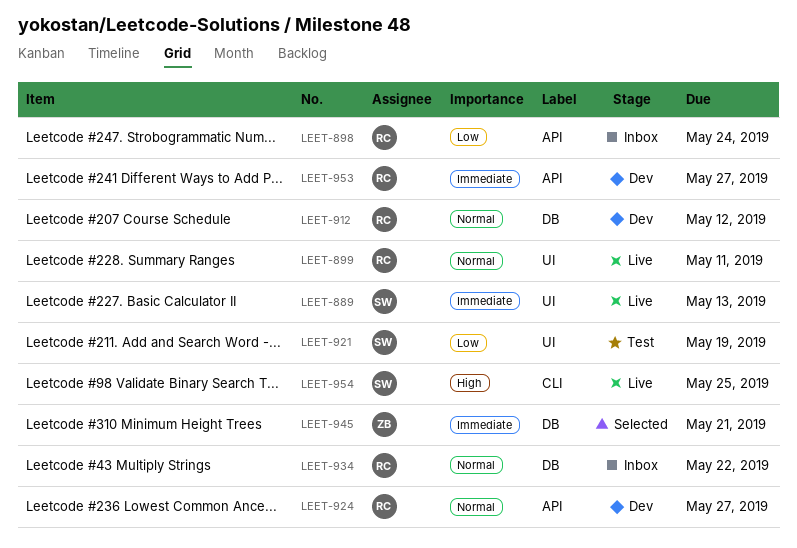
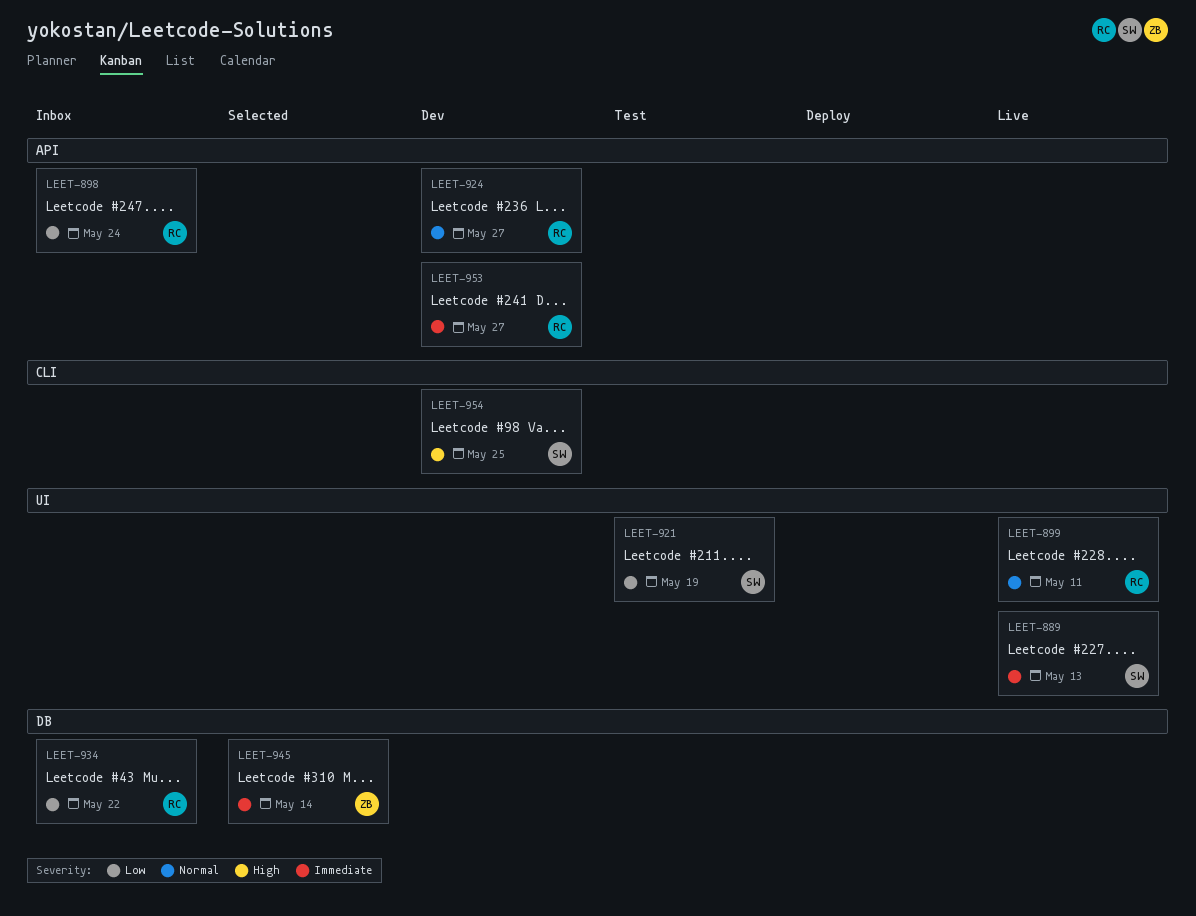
LEET-912: present -> none
LEET-934, priority: Normal -> Low
LEET-945, due: May 21 -> May 14
LEET-954, status: Live -> Dev

